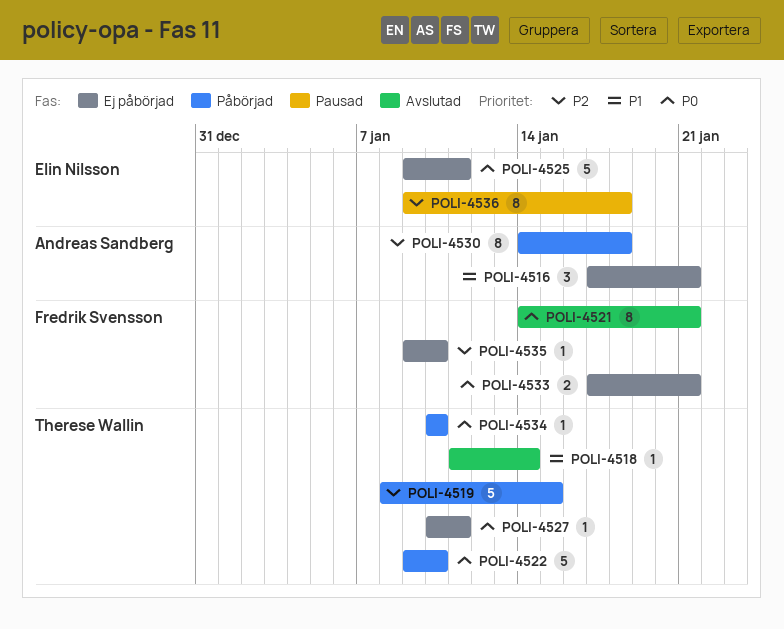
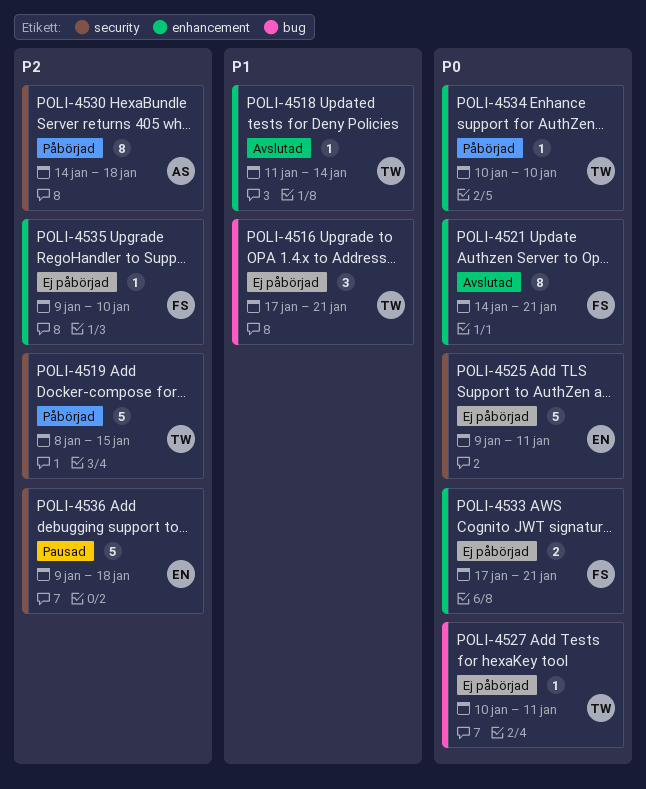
POLI-4516, owner: Andreas Sandberg -> Therese Wallin
POLI-4522: present -> none
POLI-4536, estimate: 8 -> 5

